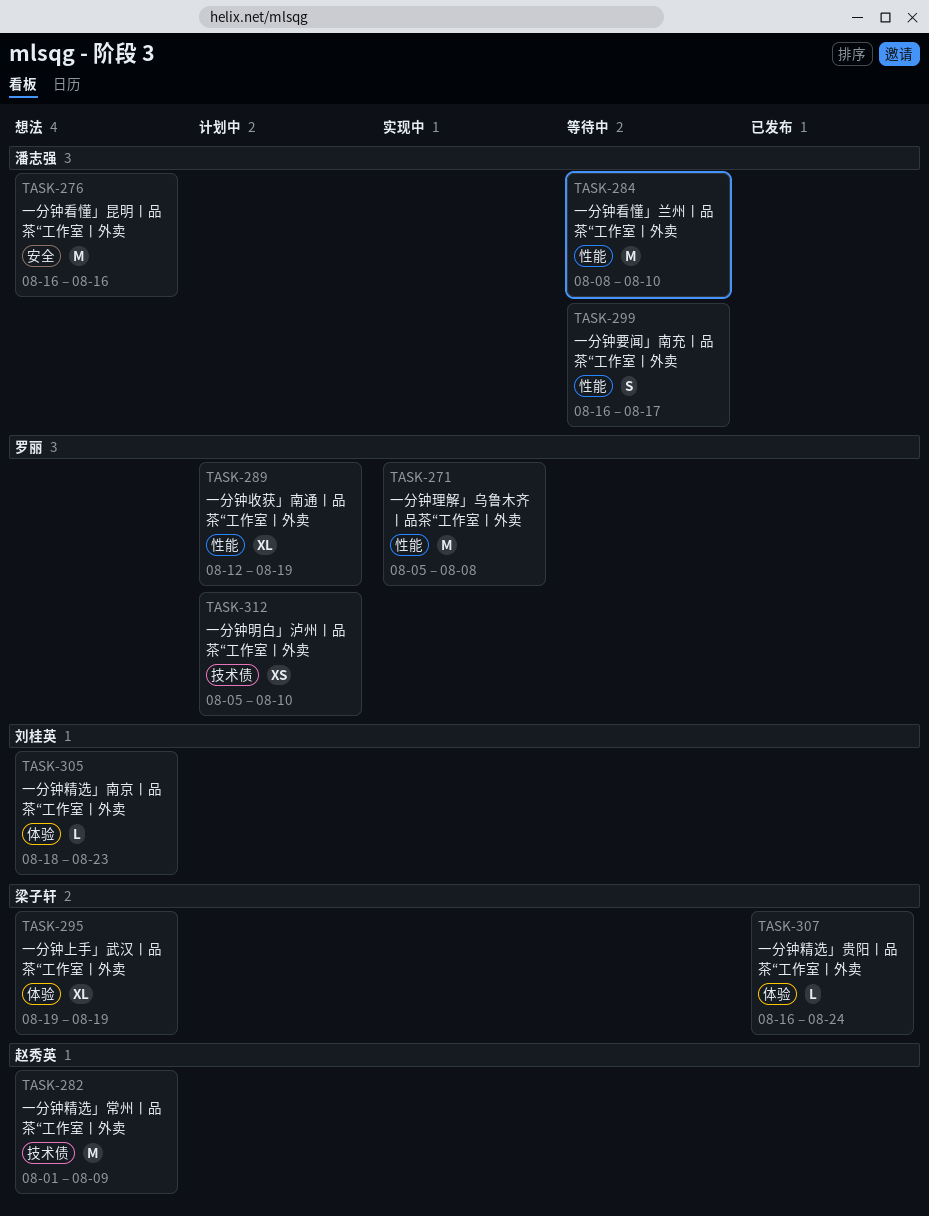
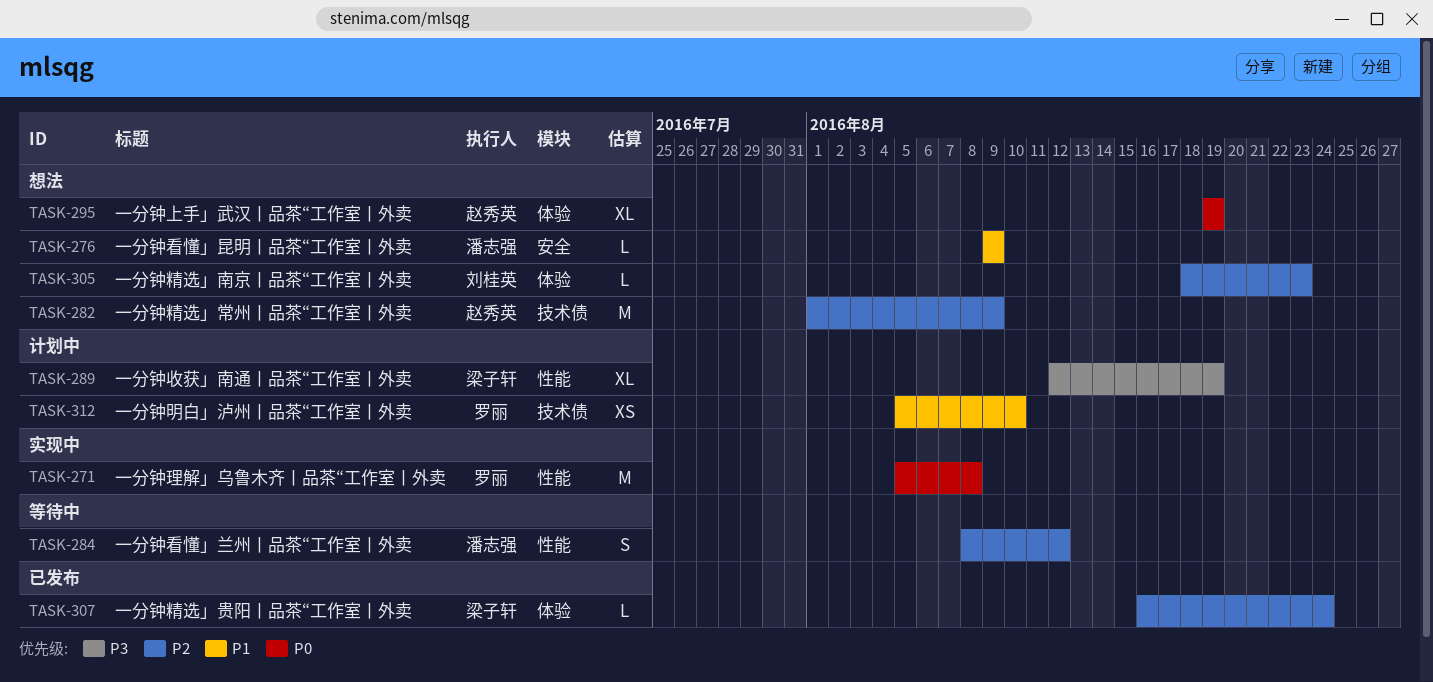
TASK-276, estimate: M -> L
TASK-276, start: Aug 16 -> Aug 9
TASK-276, due: Aug 16 -> Aug 9
TASK-284, estimate: M -> S
TASK-284, due: Aug 10 -> Aug 12
TASK-289, owner: 罗丽 -> 梁子轩
TASK-295, owner: 梁子轩 -> 赵秀英
TASK-299: present -> none

